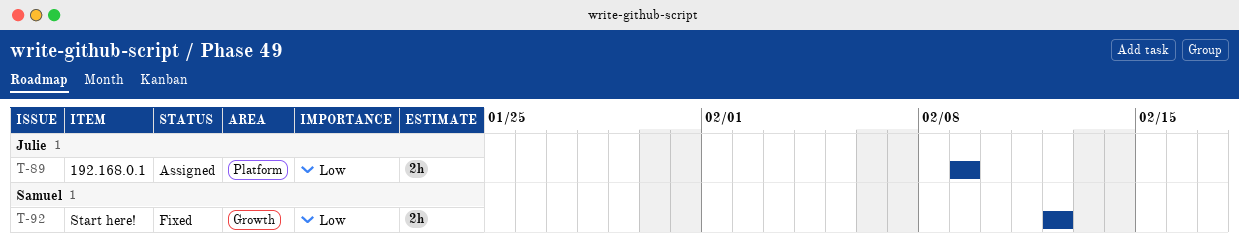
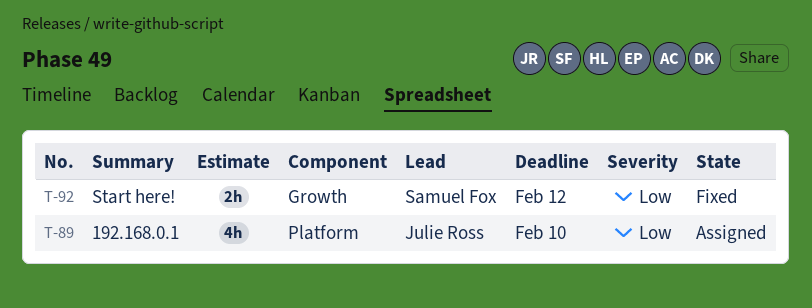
T-89, estimate: 2h -> 4h
T-89, due: Feb 9 -> Feb 10

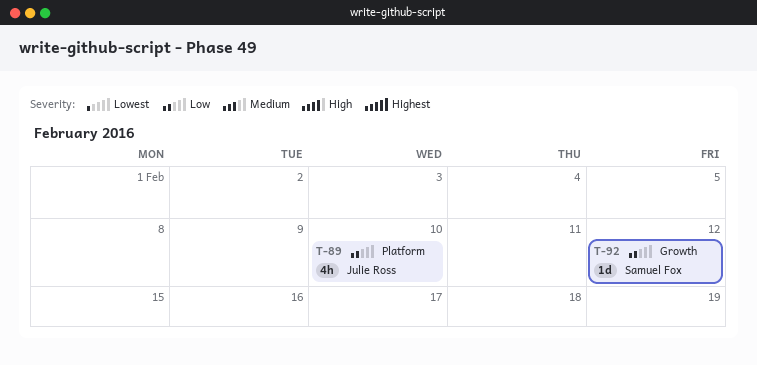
T-92, estimate: 2h -> 1d

